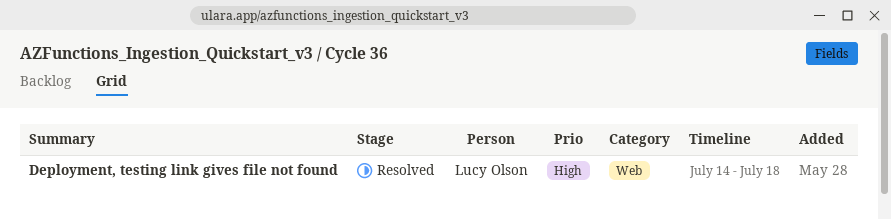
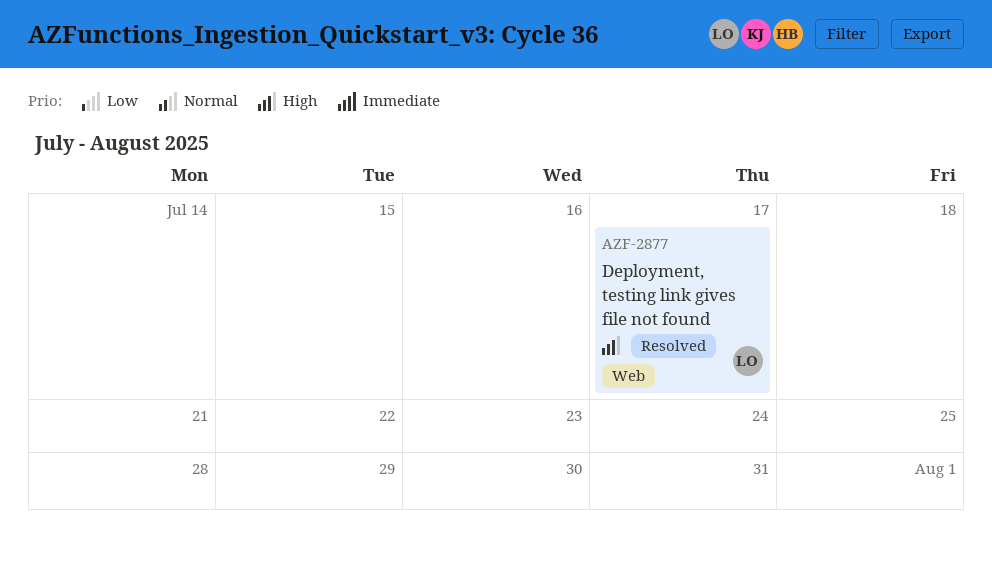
Deployment, testing link gives file not found, due: Jul 18 -> Jul 17

